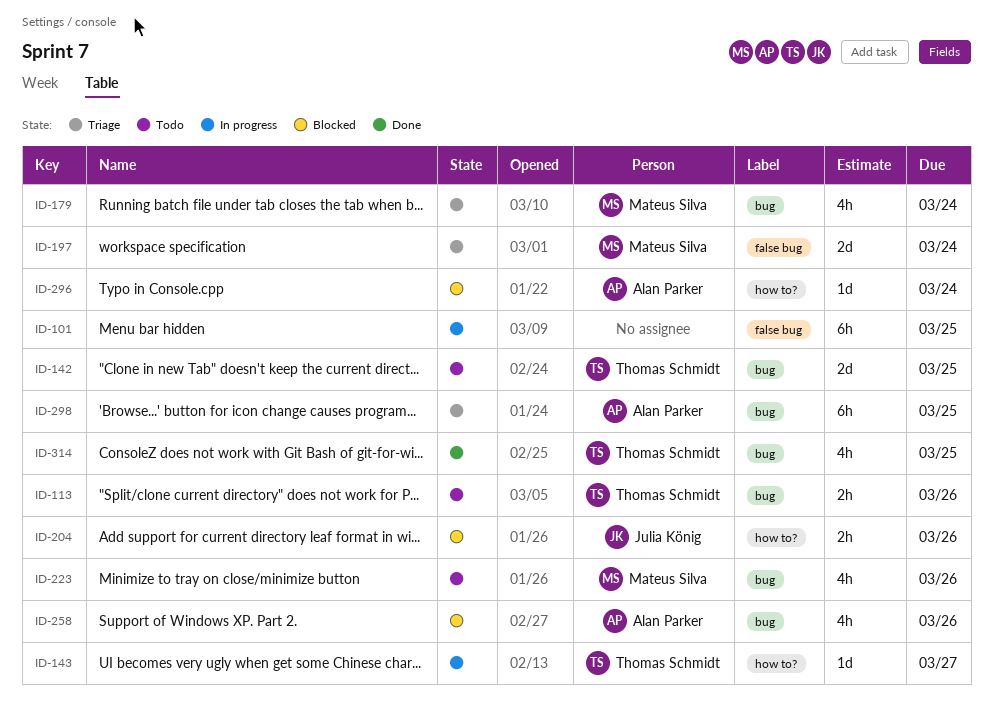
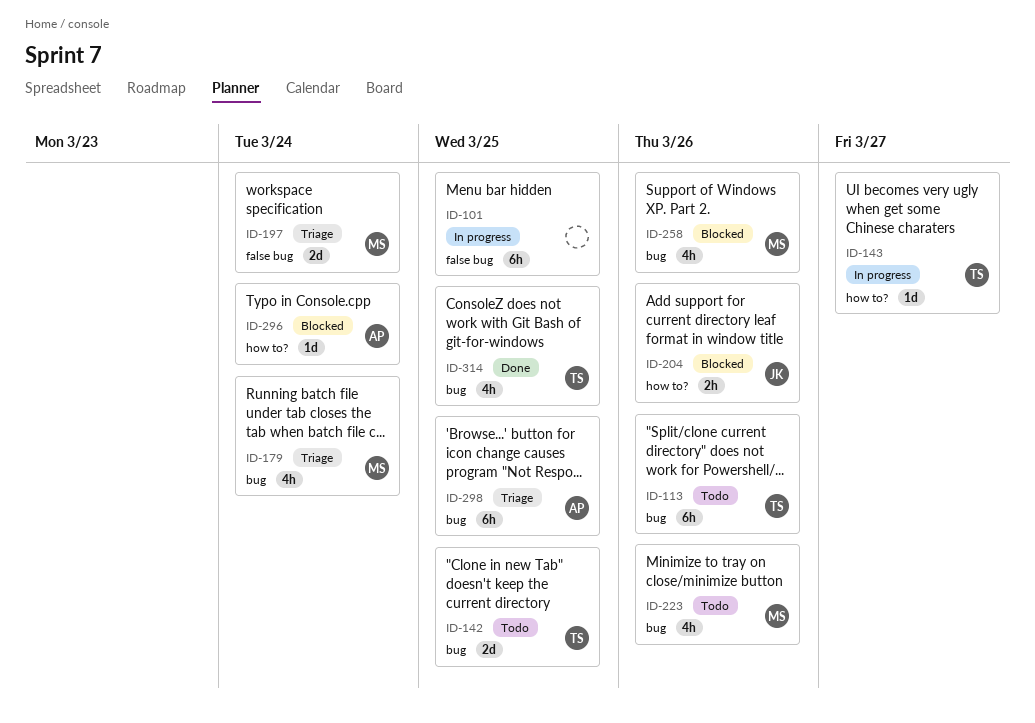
ID-113, estimate: 2h -> 6h
ID-258, owner: Alan Parker -> Mateus Silva

